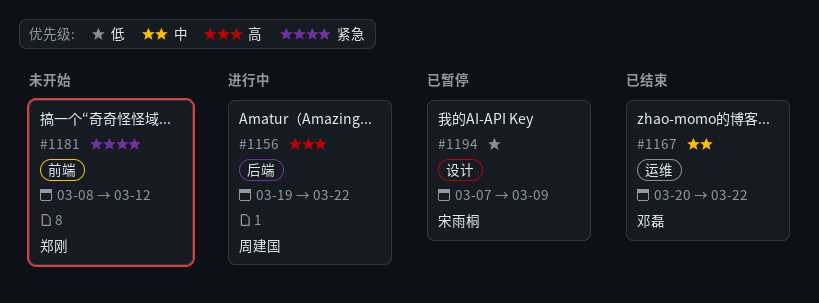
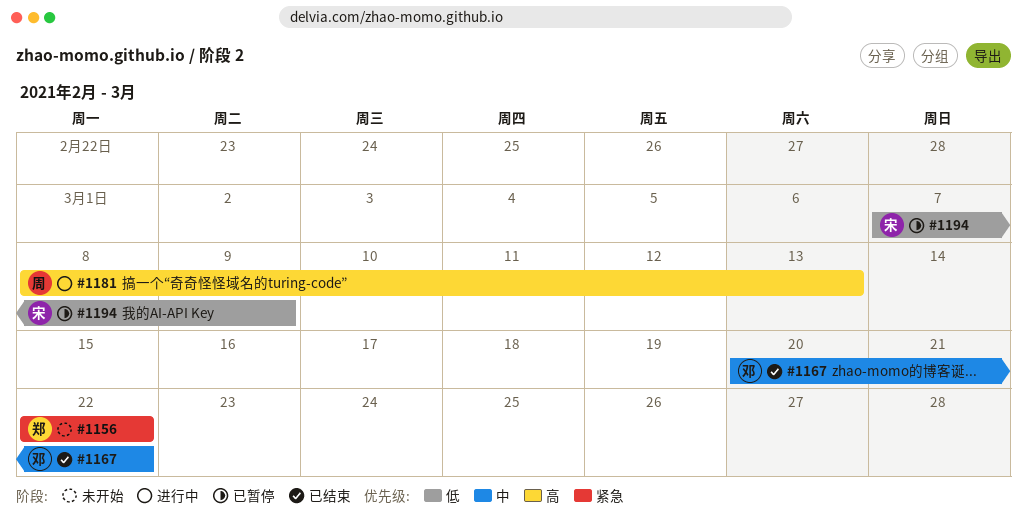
#1156, status: 进行中 -> 未开始
#1156, owner: 周建国 -> 郑刚
#1156, priority: 高 -> 紧急
#1156, start: Mar 19 -> Mar 22
#1181, status: 未开始 -> 进行中
#1181, owner: 郑刚 -> 周建国
#1181, priority: 紧急 -> 高
#1181, due: Mar 12 -> Mar 13

